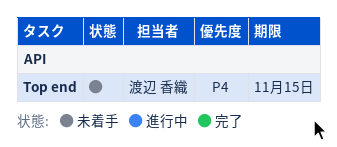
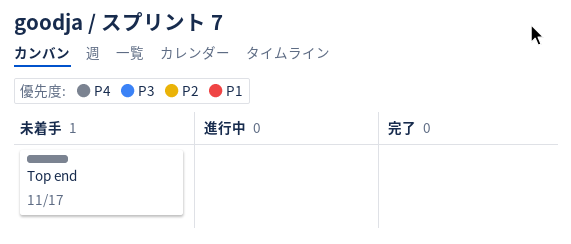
Top end, due: Nov 15 -> Nov 17

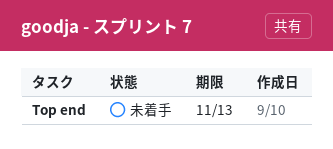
Top end, due: Nov 17 -> Nov 13

